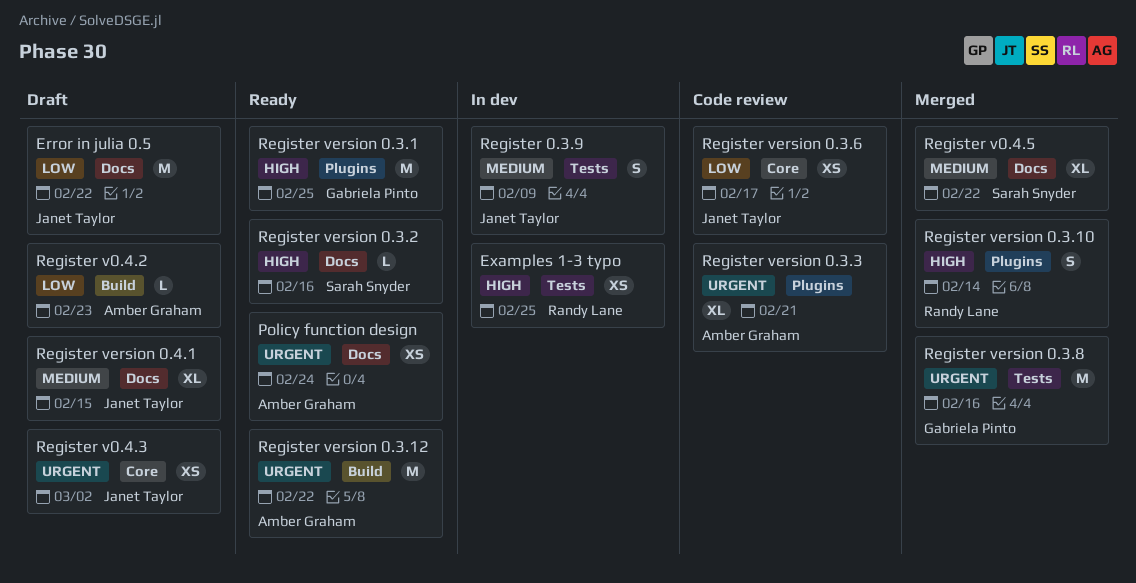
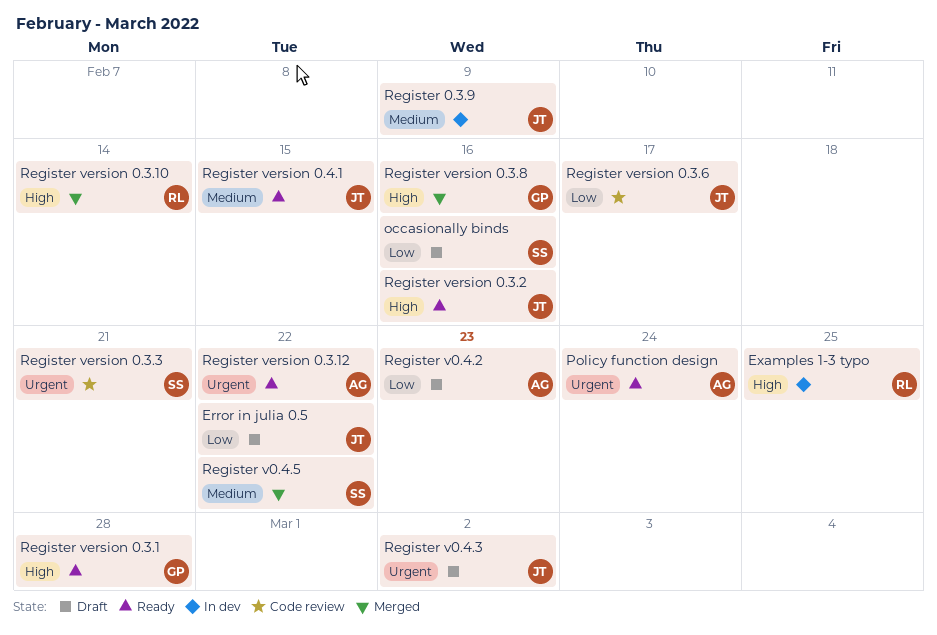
occasionally binds: none -> present
Register version 0.3.1, due: Feb 25 -> Feb 28
Register version 0.3.2, owner: Sarah Snyder -> Janet Taylor
Register version 0.3.3, owner: Amber Graham -> Sarah Snyder
Register version 0.3.8, priority: Urgent -> High
Register version 0.4.1, status: Draft -> Ready

